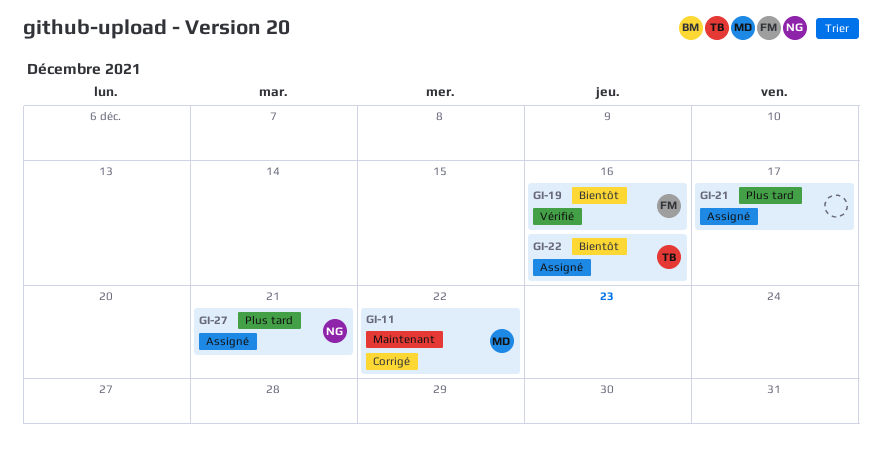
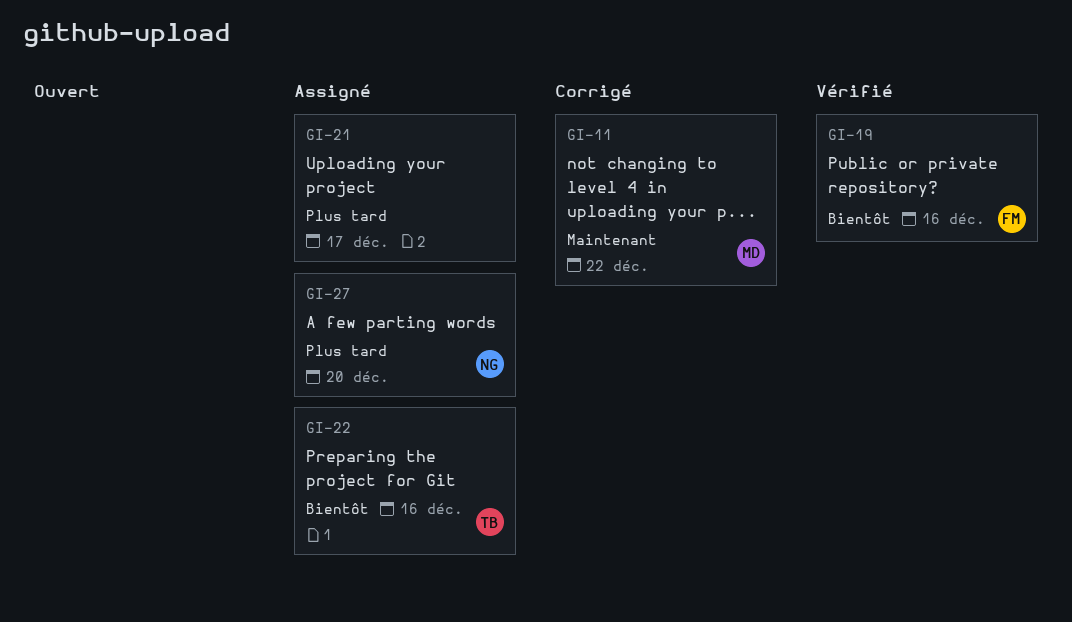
GI-27, due: Dec 21 -> Dec 20

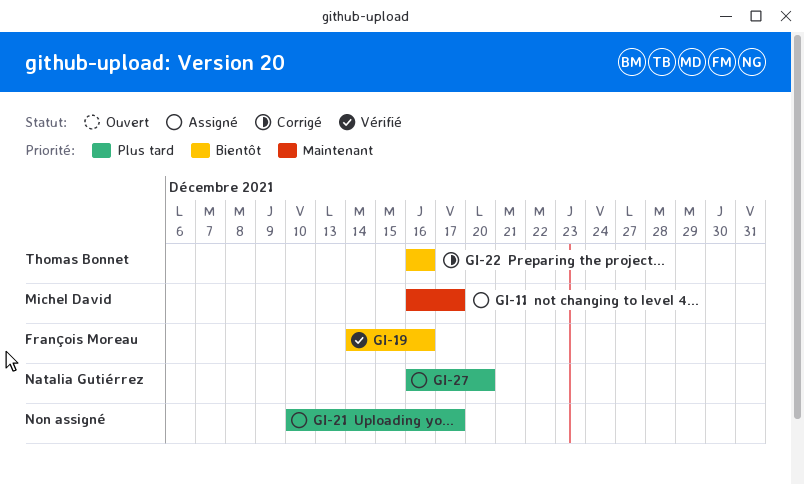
GI-11, status: Corrigé -> Assigné
GI-11, due: Dec 22 -> Dec 17
GI-22, status: Assigné -> Corrigé

